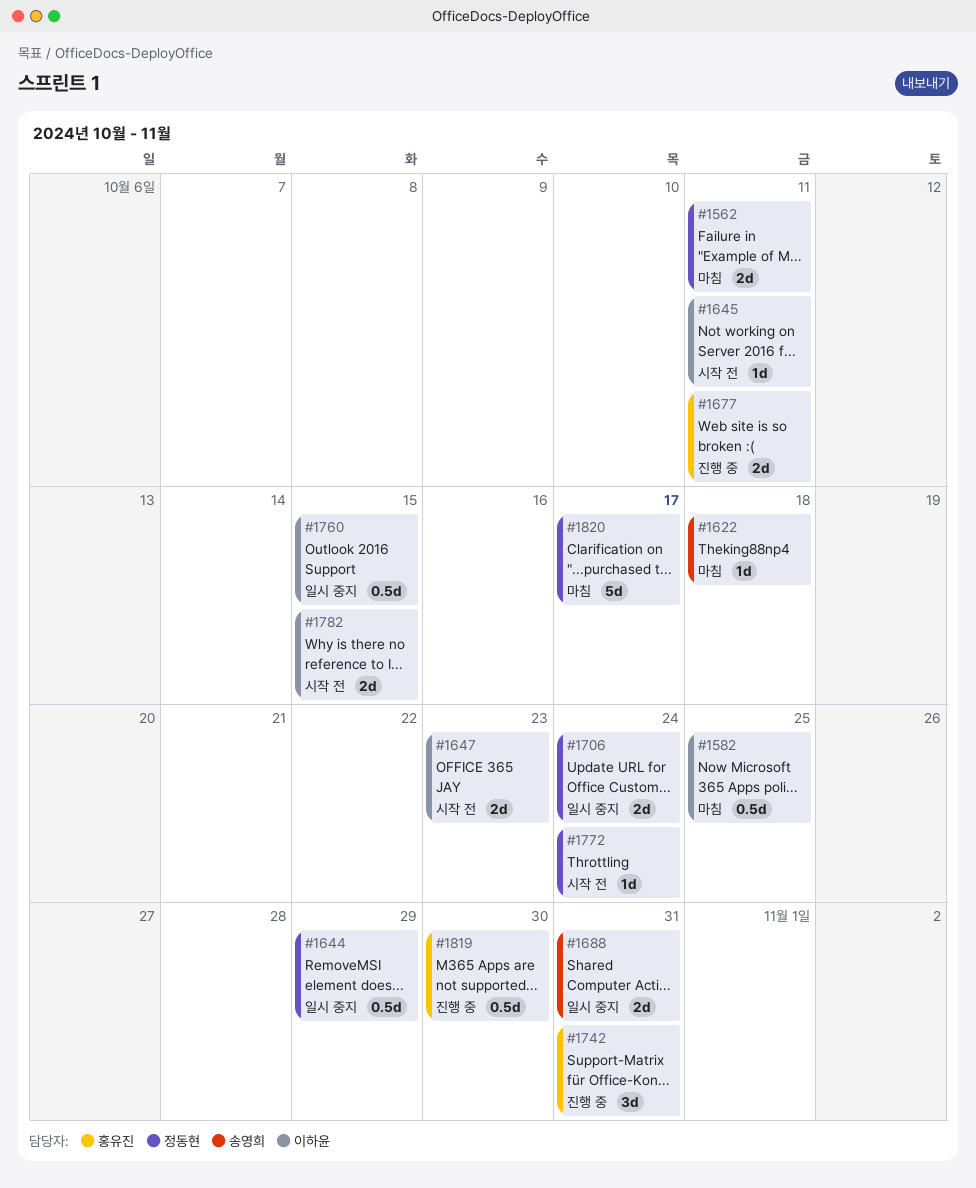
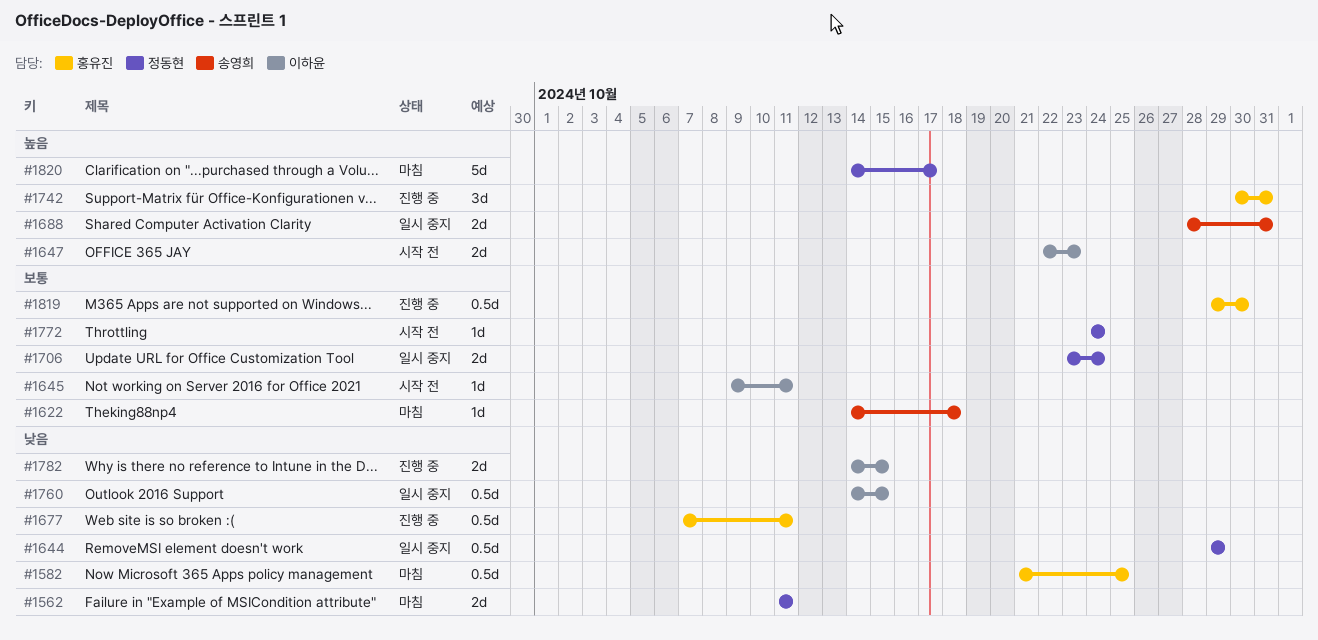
#1582, owner: 이하윤 -> 홍유진
#1677, estimate: 2d -> 0.5d
#1782, status: 시작 전 -> 진행 중

